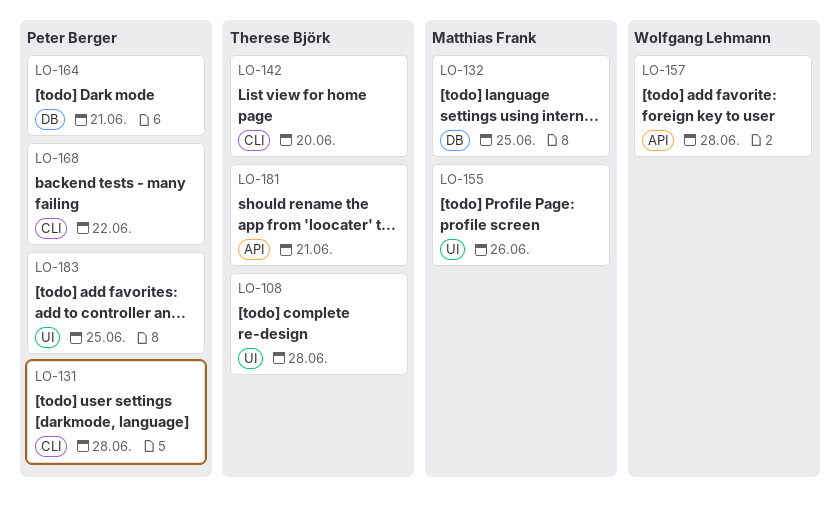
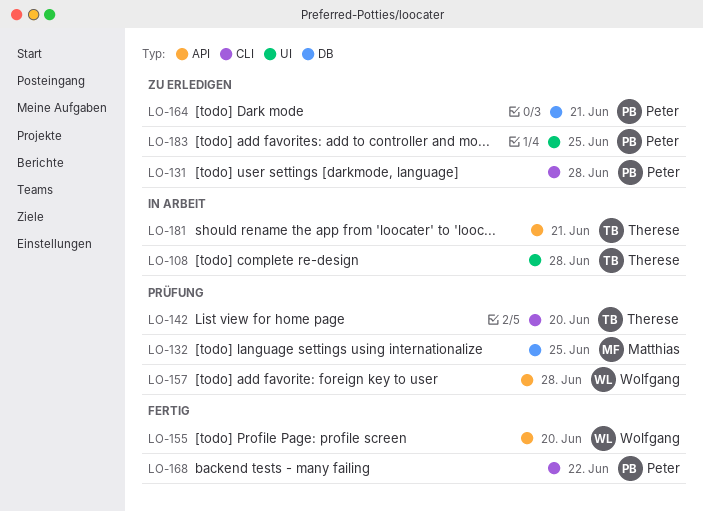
LO-155, owner: Matthias Frank -> Wolfgang Lehmann
LO-155, label: UI -> API
LO-155, due: Jun 26 -> Jun 20

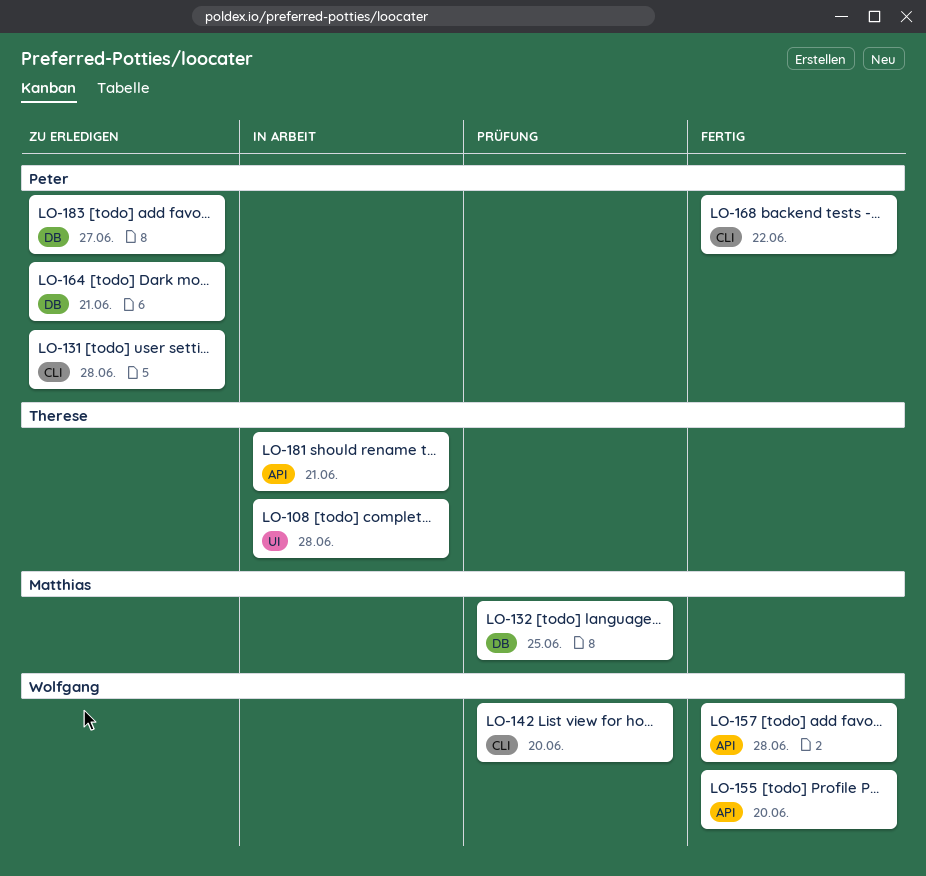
LO-142, owner: Therese -> Wolfgang
LO-157, status: Prüfung -> Fertig
LO-183, label: UI -> DB
LO-183, due: Jun 25 -> Jun 27

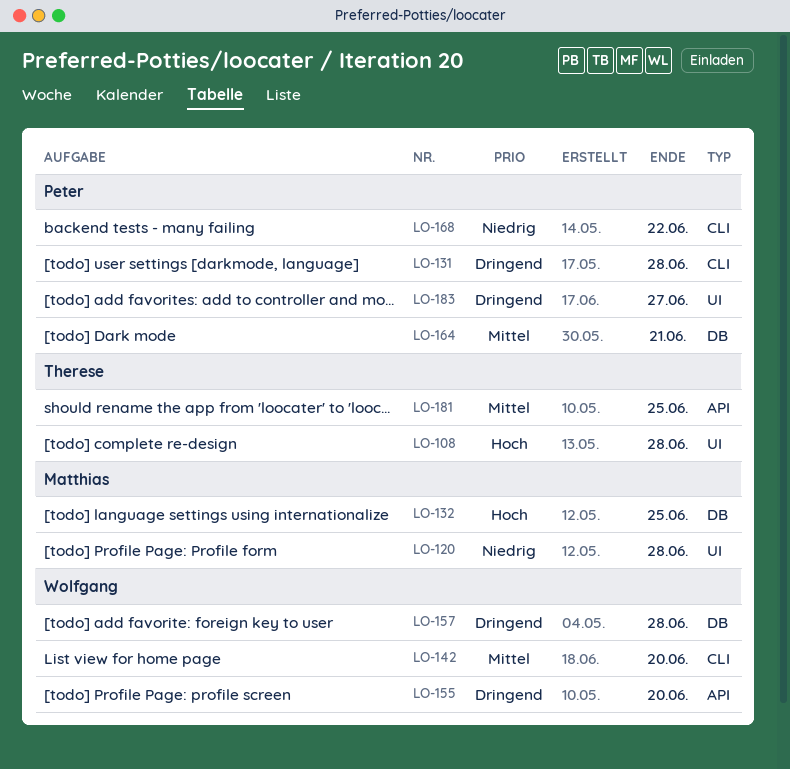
LO-120: none -> present
LO-157, label: API -> DB
LO-181, due: Jun 21 -> Jun 25
LO-183, label: DB -> UI

